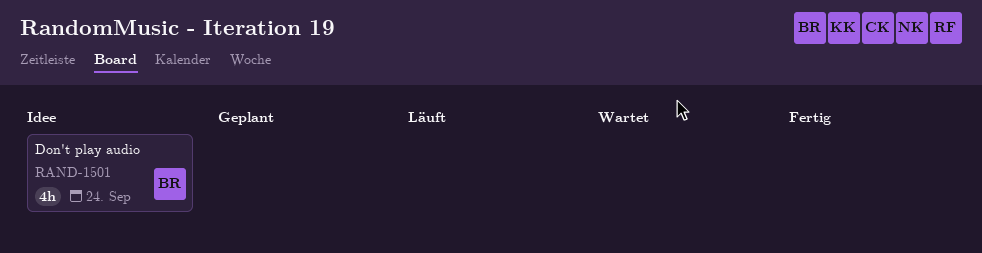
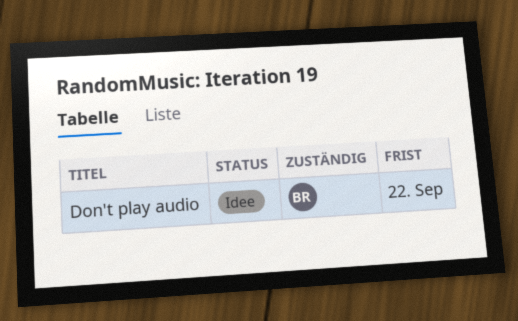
Don't play audio, due: Sep 24 -> Sep 22

